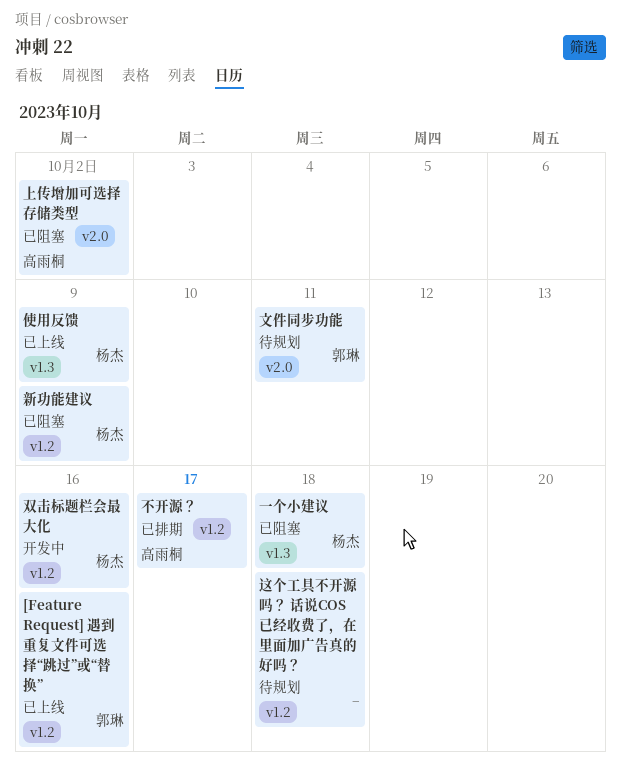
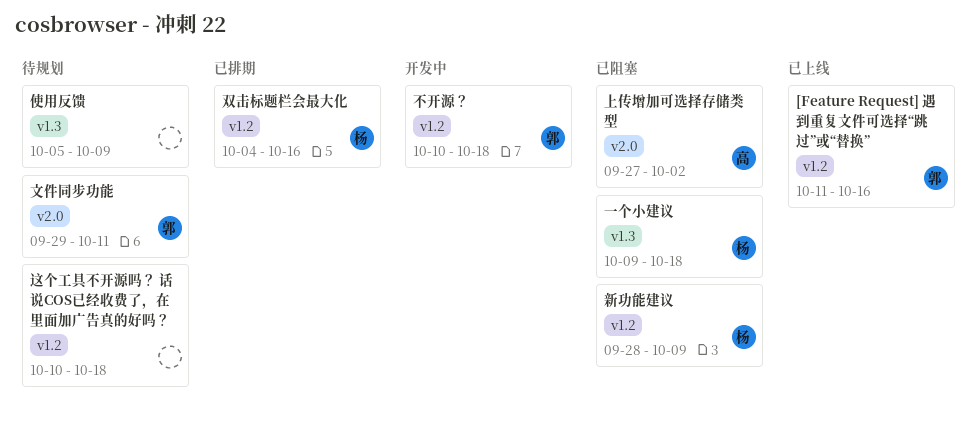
不开源？, status: 已排期 -> 开发中
不开源？, owner: 高雨桐 -> 郭琳
不开源？, due: Oct 17 -> Oct 18
使用反馈, status: 已上线 -> 待规划
使用反馈, owner: 杨杰 -> none
双击标题栏会最大化, status: 开发中 -> 已排期

